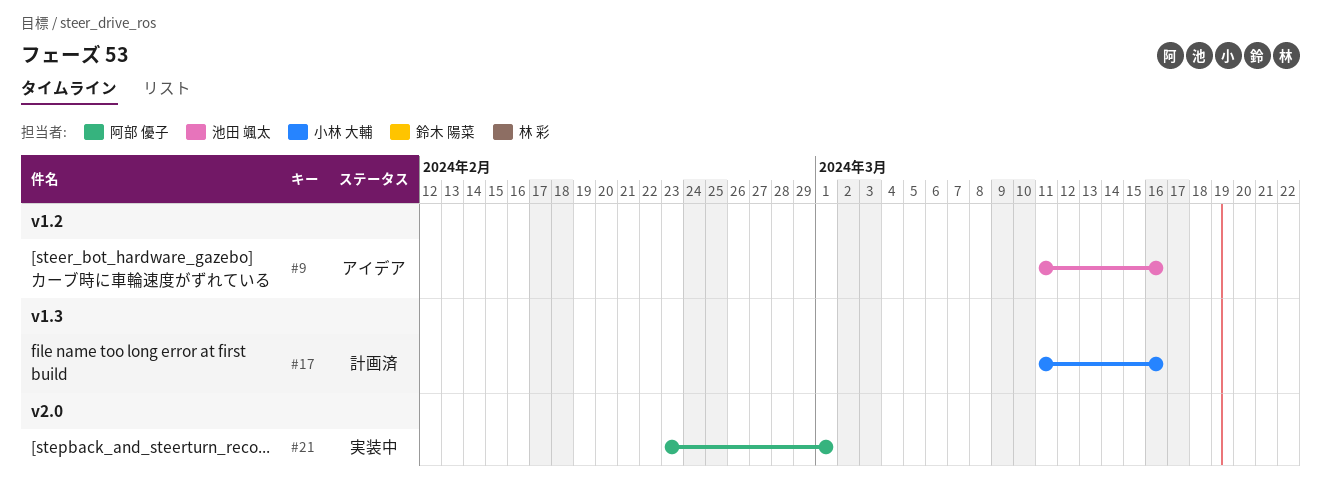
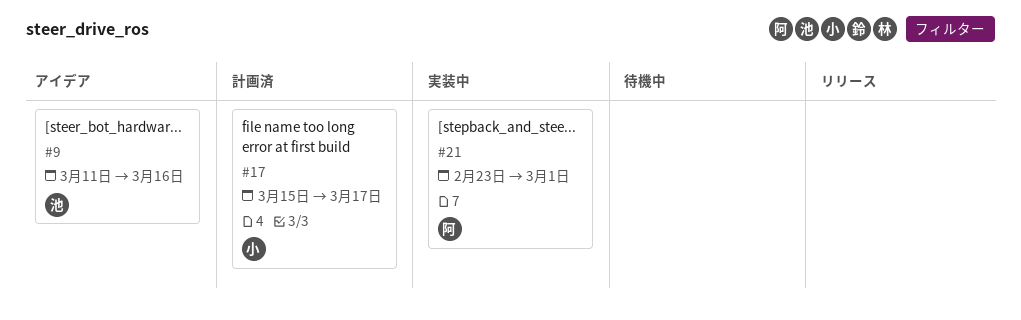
#17, start: Mar 11 -> Mar 15
#17, due: Mar 16 -> Mar 17

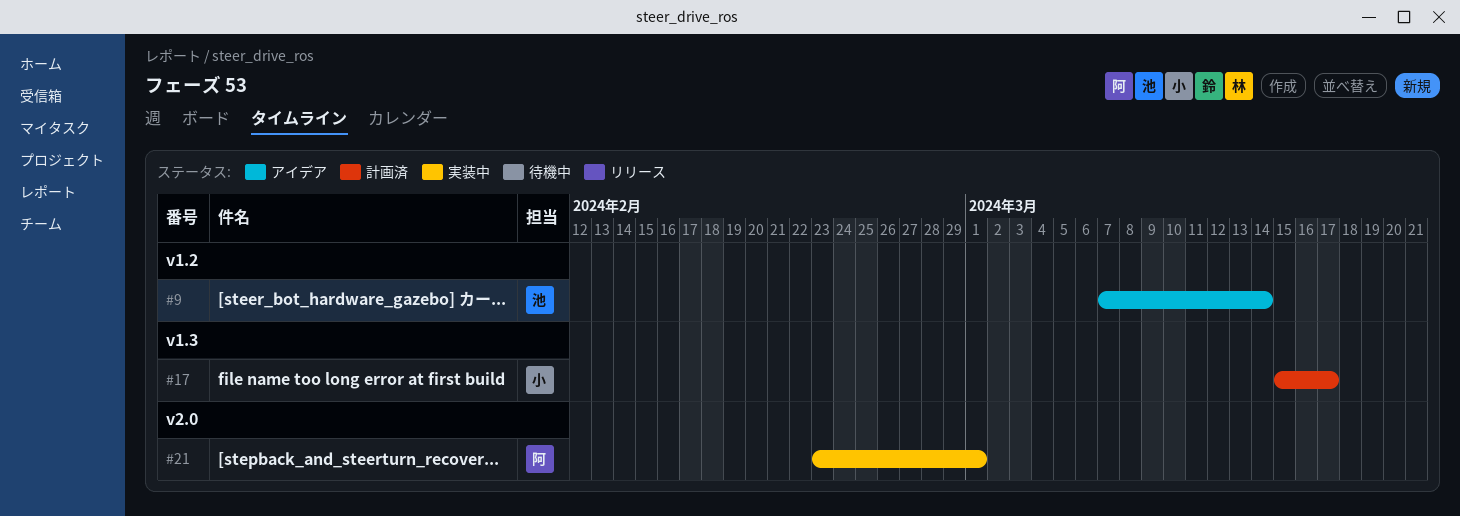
#9, start: Mar 11 -> Mar 7
#9, due: Mar 16 -> Mar 14

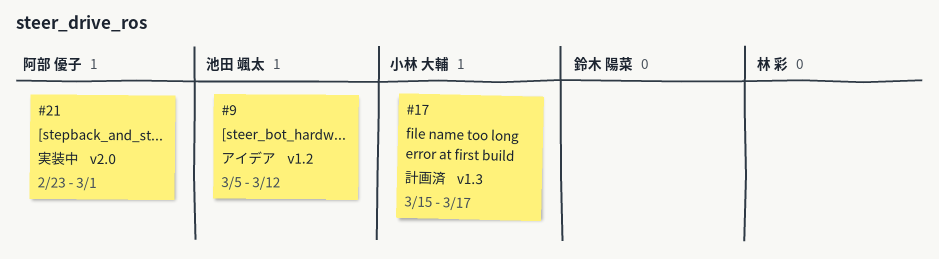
#9, start: Mar 7 -> Mar 5
#9, due: Mar 14 -> Mar 12

